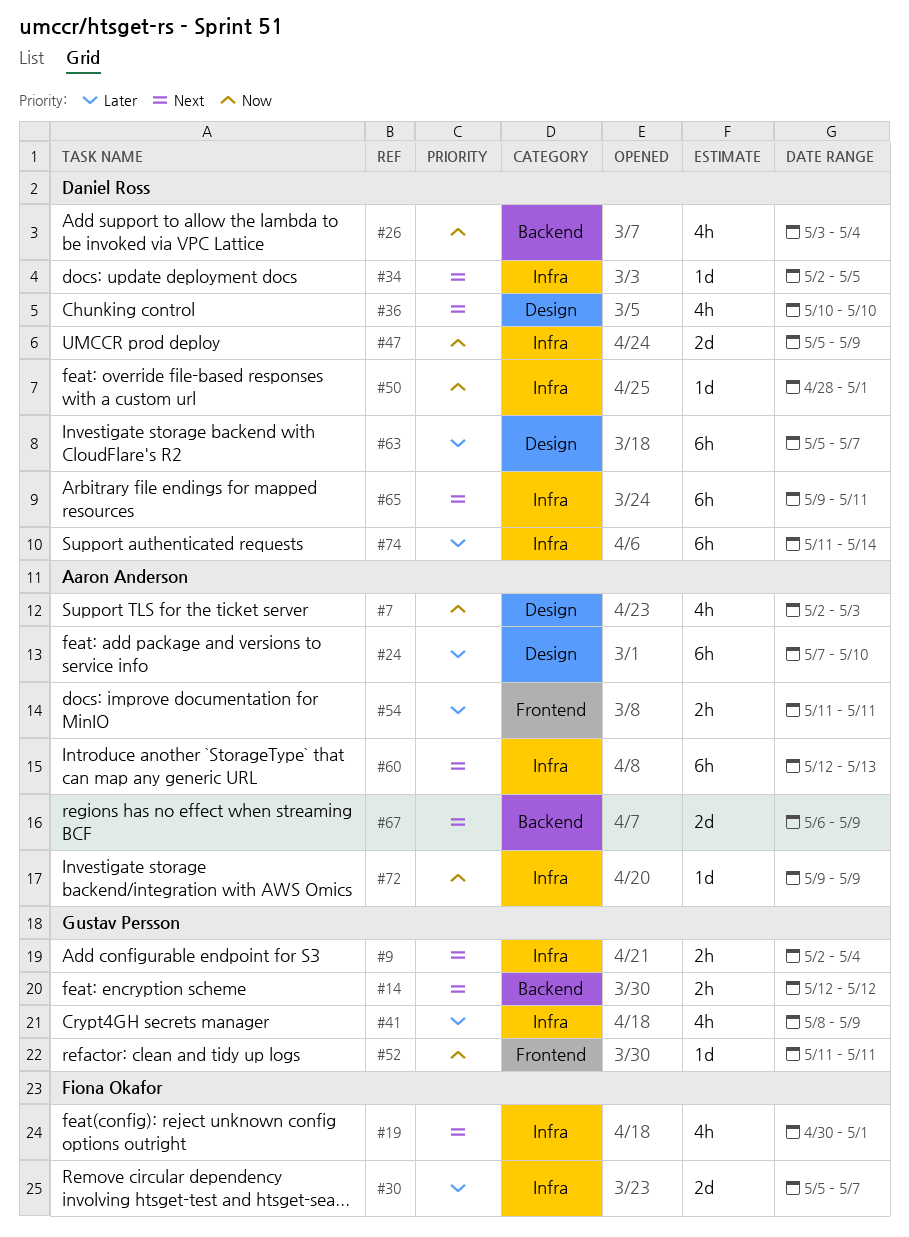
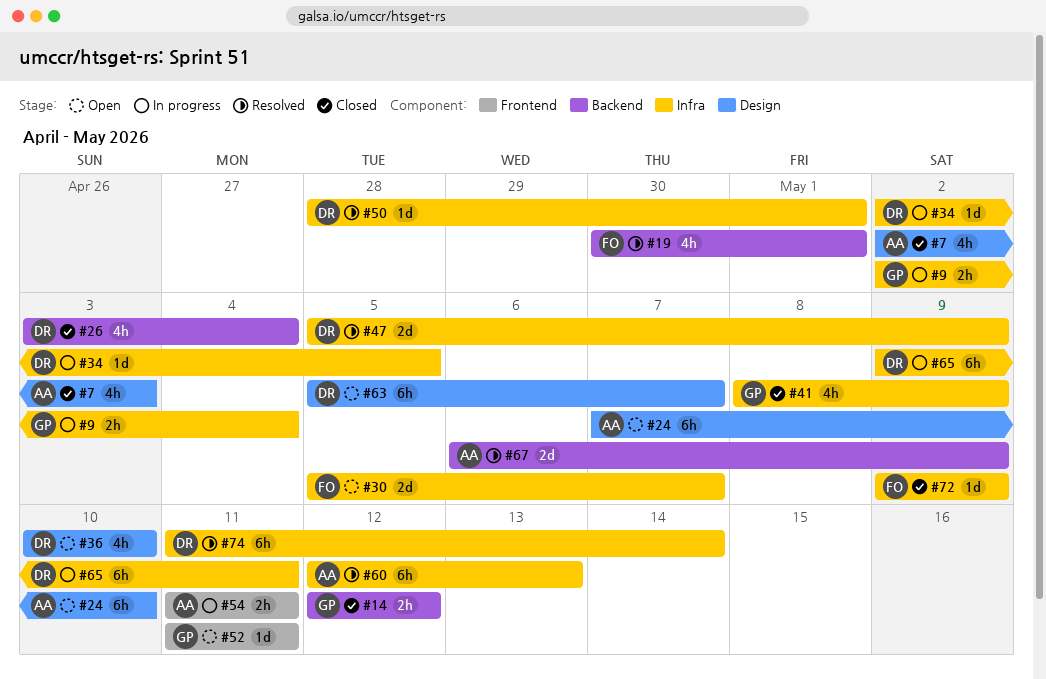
#19, label: Infra -> Backend
#72, owner: Aaron Anderson -> Fiona Okafor

